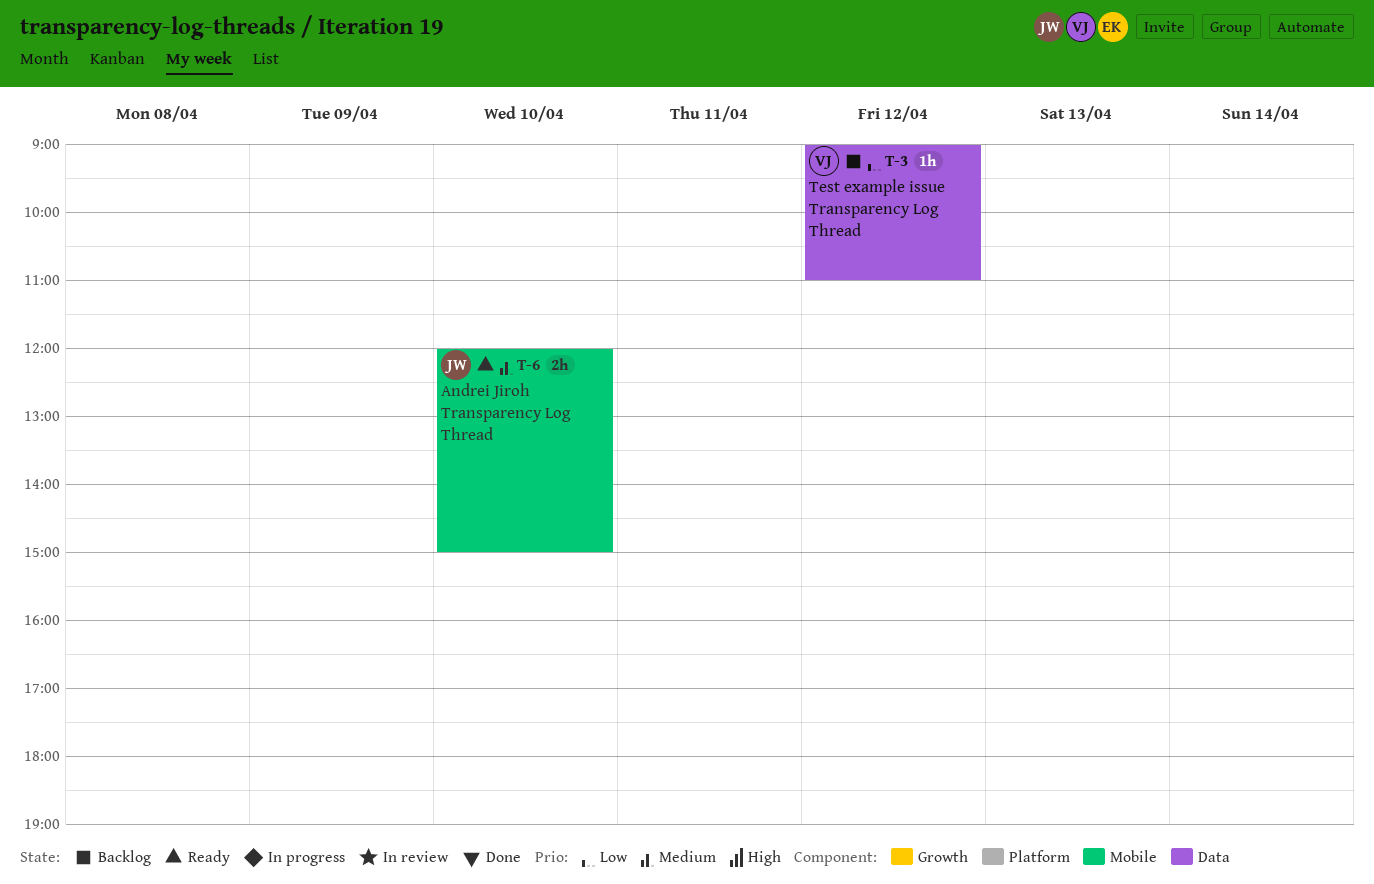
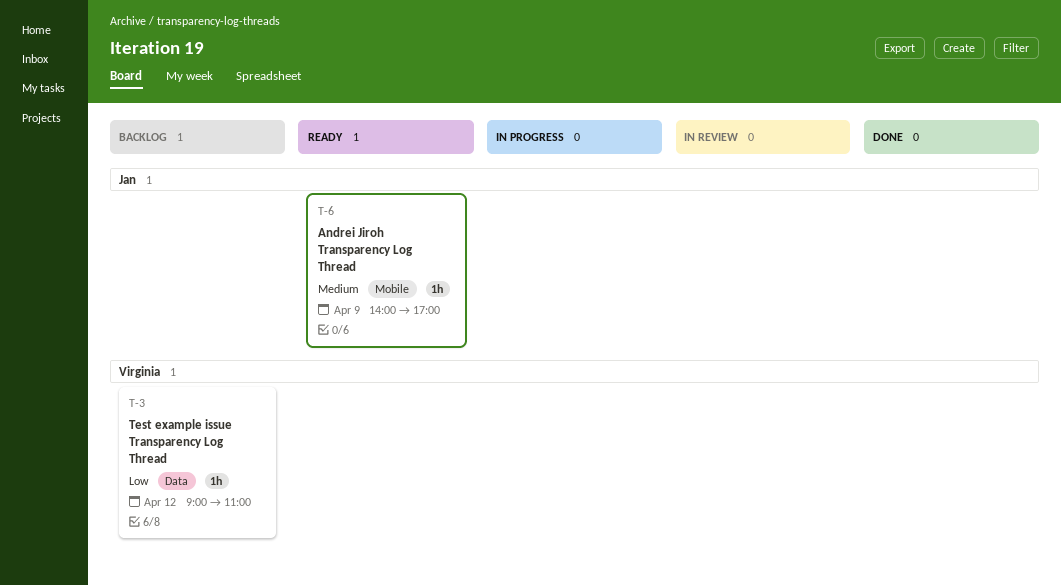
T-6, estimate: 2h -> 1h
T-6, day: Apr 10 -> Apr 9
T-6, begins: 12:00 -> 14:00
T-6, ends: 15:00 -> 17:00

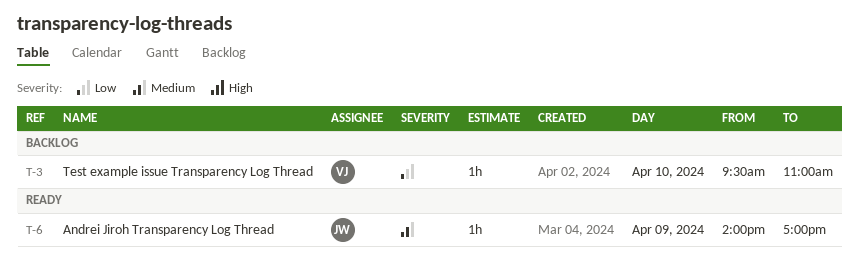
T-3, day: Apr 12 -> Apr 10
T-3, begins: 09:00 -> 09:30

